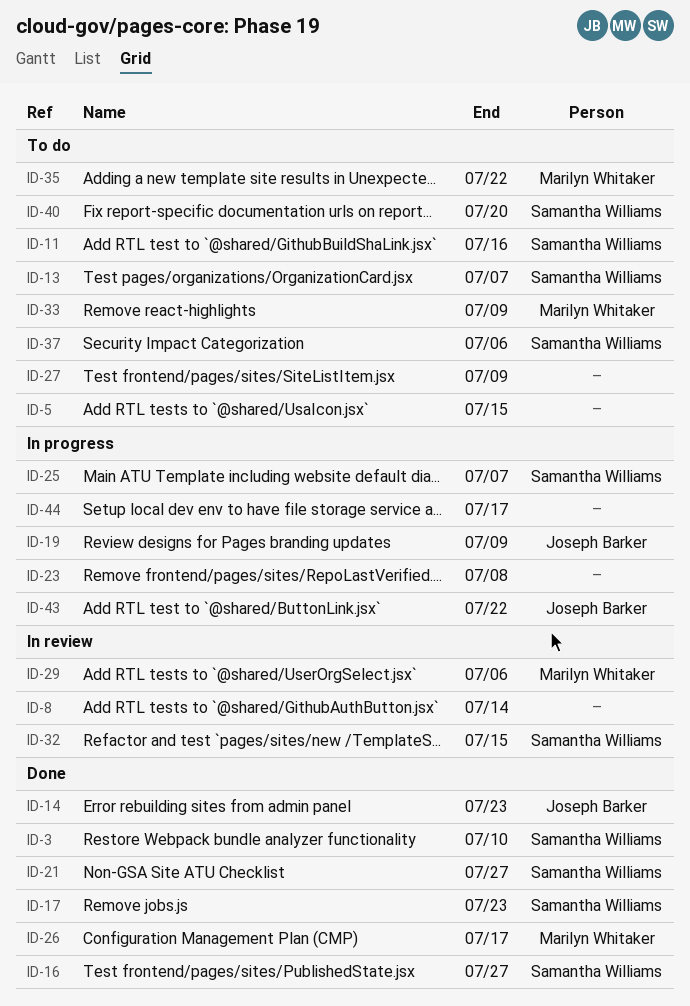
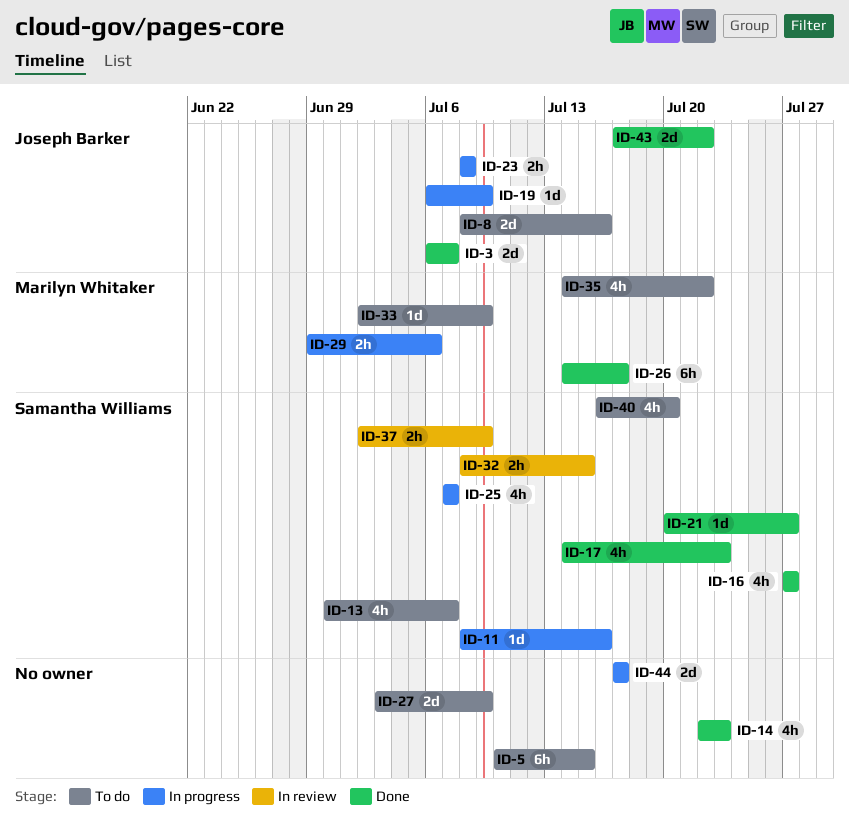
ID-3, owner: Samantha Williams -> Joseph Barker
ID-3, due: Jul 10 -> Jul 7
ID-8, status: In review -> To do
ID-8, owner: none -> Joseph Barker
ID-8, due: Jul 14 -> Jul 16
ID-11, status: To do -> In progress
ID-14, owner: Joseph Barker -> none
ID-23, owner: none -> Joseph Barker
ID-29, status: In review -> In progress
ID-37, status: To do -> In review
ID-37, due: Jul 6 -> Jul 9
ID-43, status: In progress -> Done

